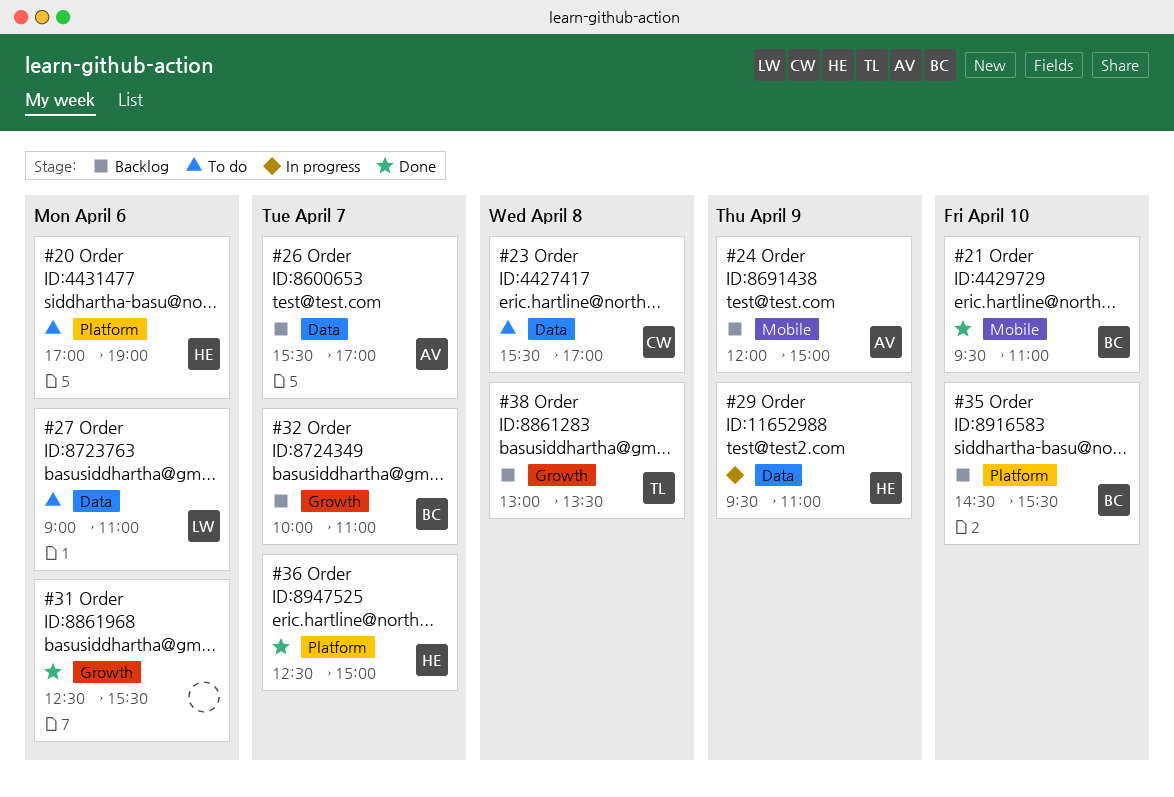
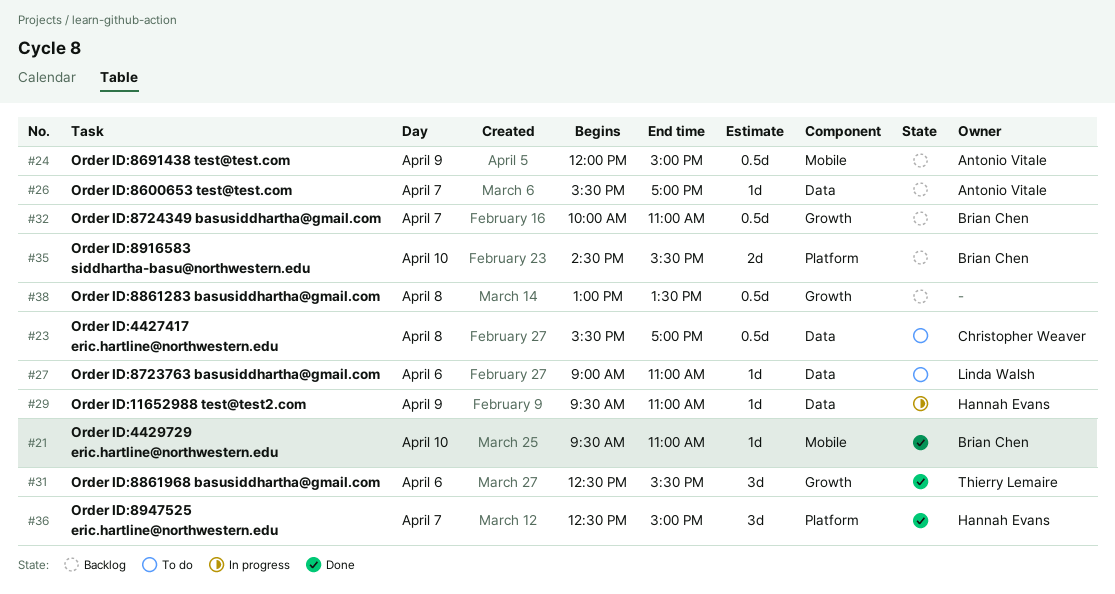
#20: present -> none
#31, owner: none -> Thierry Lemaire
#38, owner: Thierry Lemaire -> none

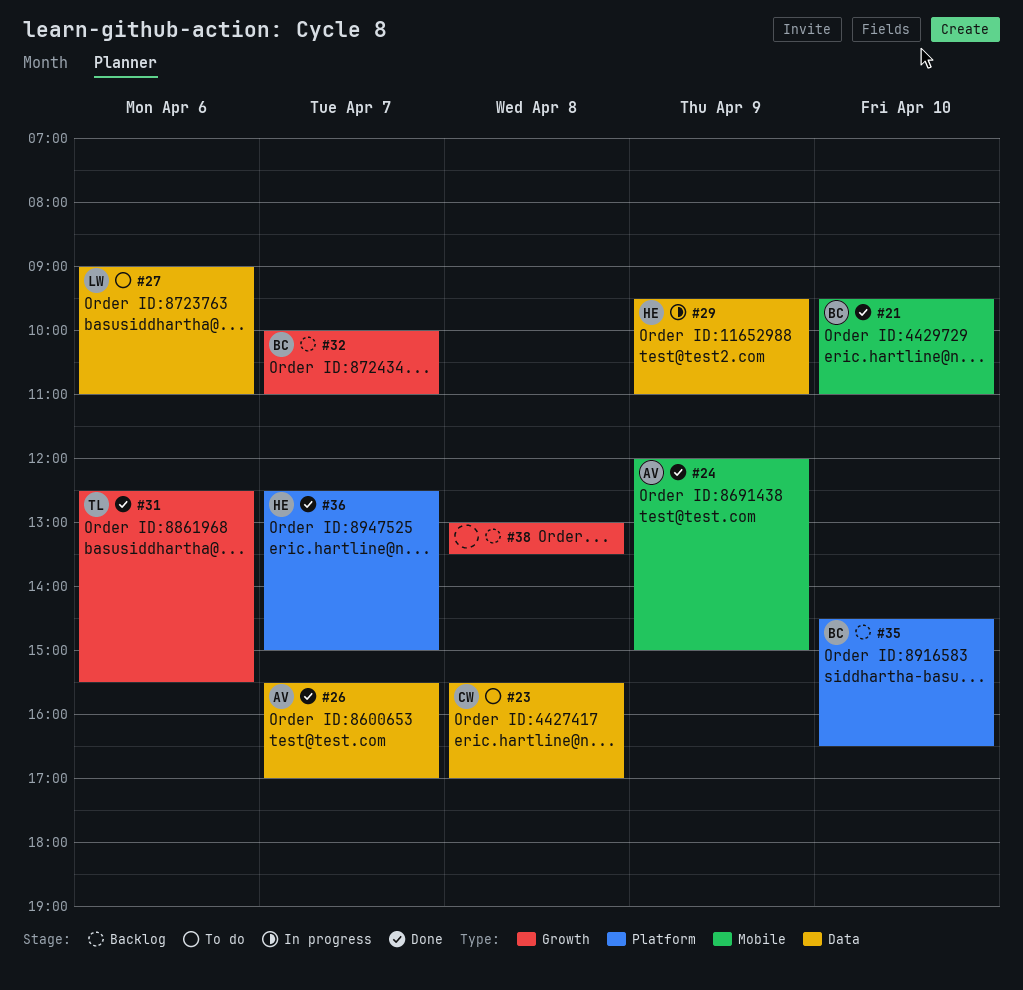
#24, status: Backlog -> Done
#26, status: Backlog -> Done
#35, ends: 15:30 -> 16:30

